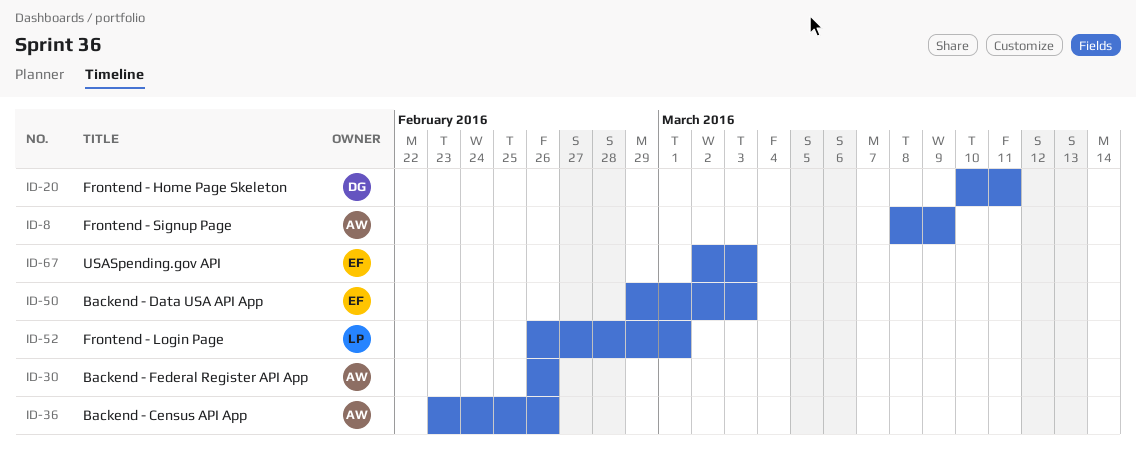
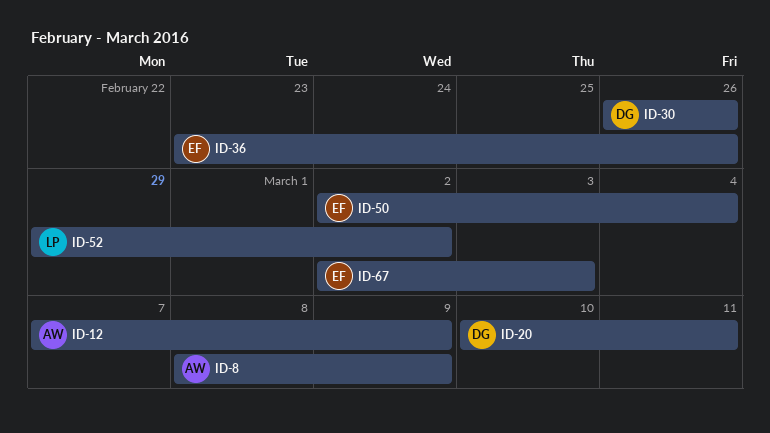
ID-12: none -> present
ID-30, owner: AW -> DG
ID-36, owner: AW -> EF
ID-50, start: Feb 29 -> Mar 2
ID-50, due: Mar 3 -> Mar 4
ID-52, start: Feb 26 -> Feb 29
ID-52, due: Mar 1 -> Mar 2

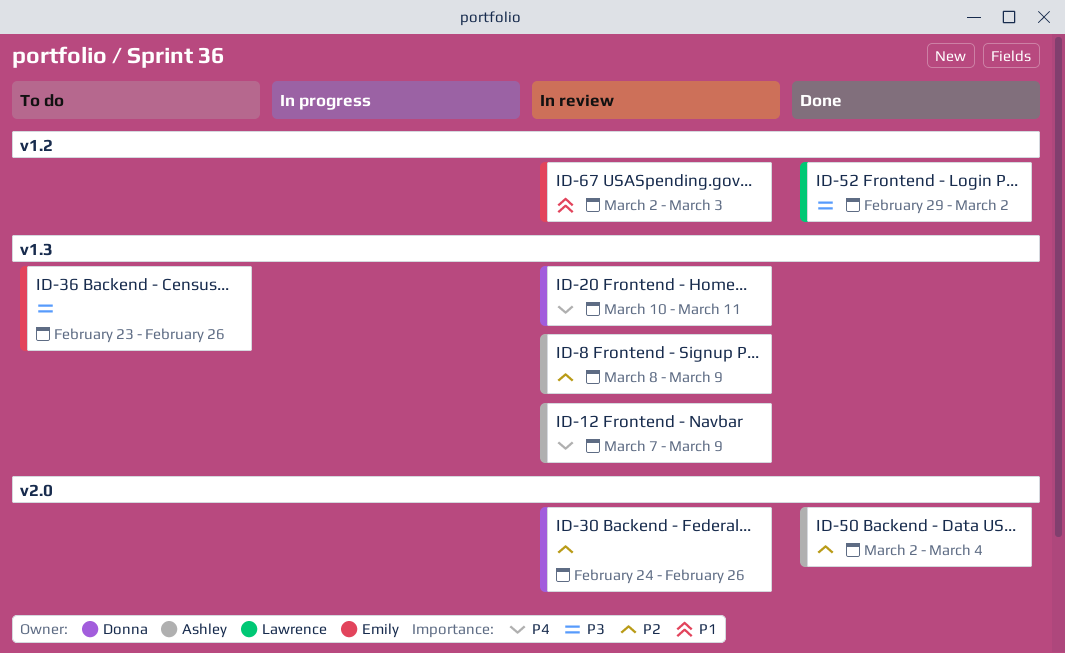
ID-30, start: Feb 26 -> Feb 24
ID-50, owner: Emily -> Ashley

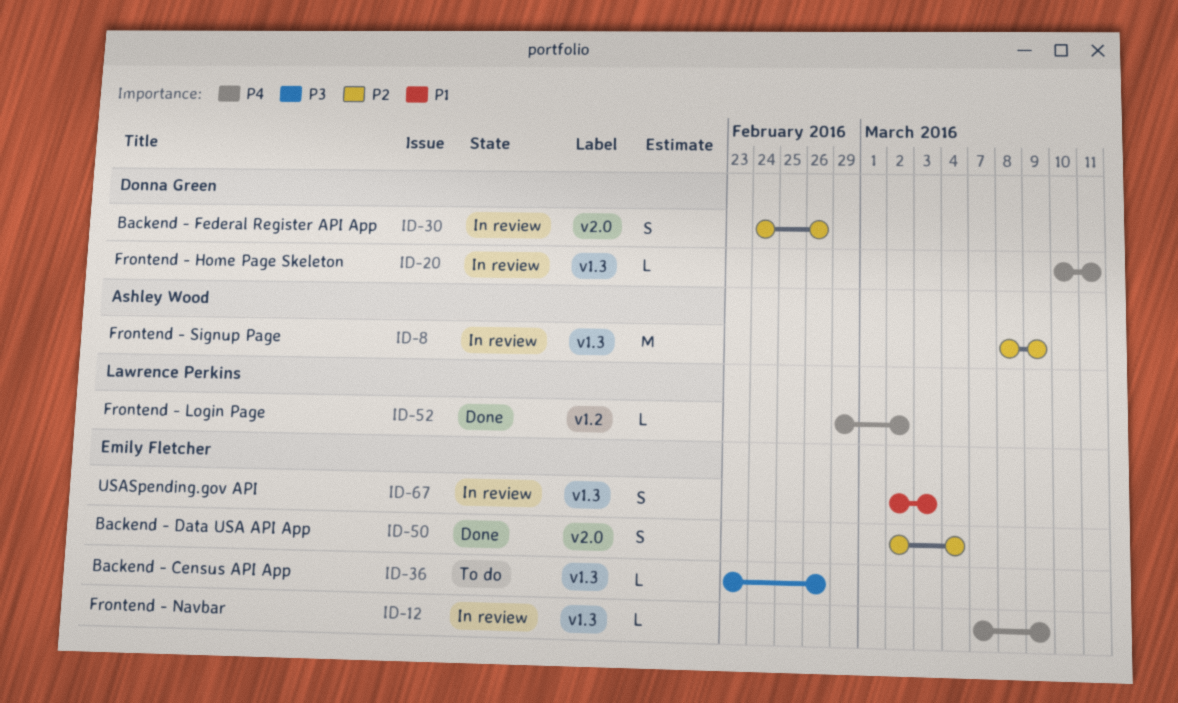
ID-12, owner: Ashley Wood -> Emily Fletcher
ID-50, owner: Ashley Wood -> Emily Fletcher
ID-52, priority: P3 -> P4
ID-67, label: v1.2 -> v1.3

